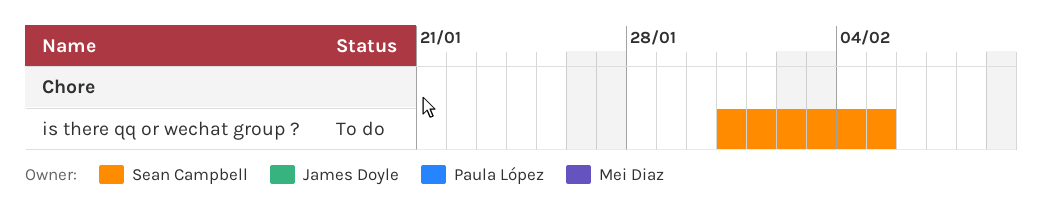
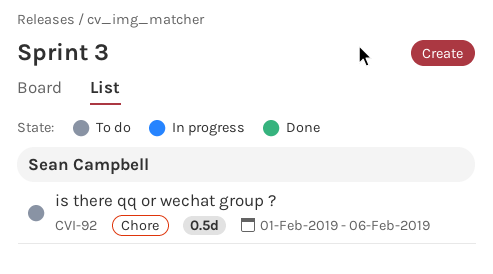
is there qq or wechat group ?, start: Jan 31 -> Feb 1
is there qq or wechat group ?, due: Feb 5 -> Feb 6

